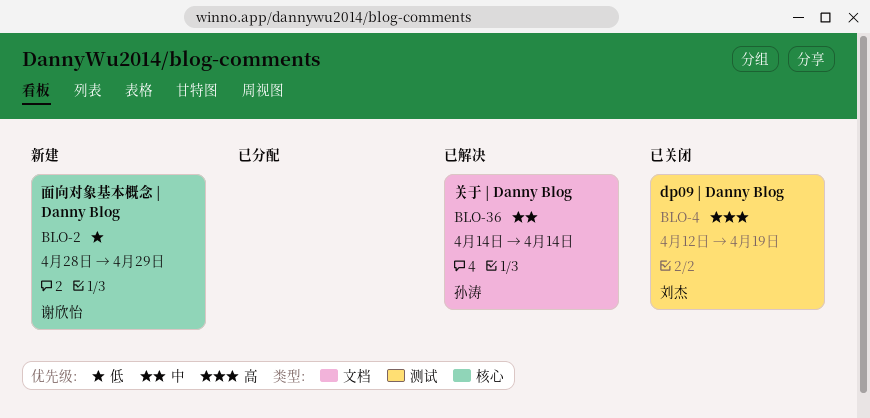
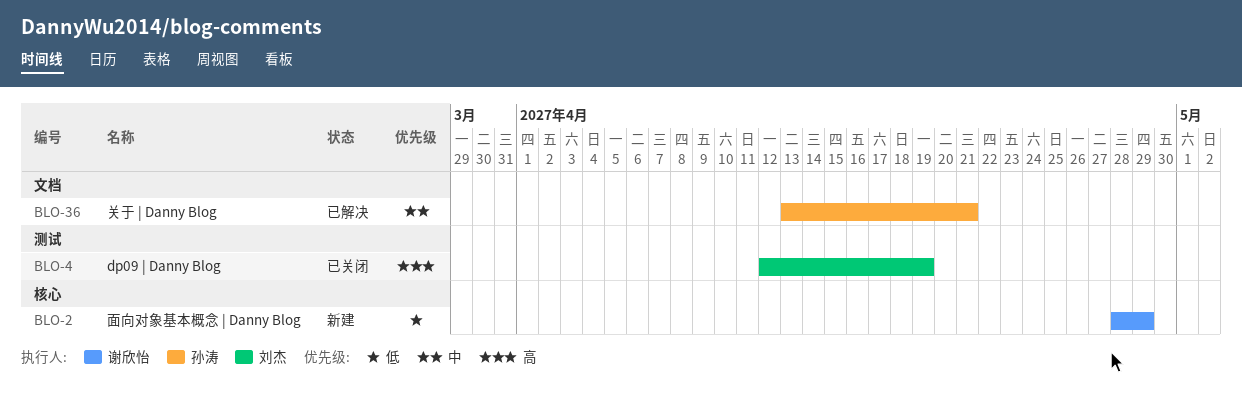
BLO-36, start: Apr 14 -> Apr 13
BLO-36, due: Apr 14 -> Apr 21

